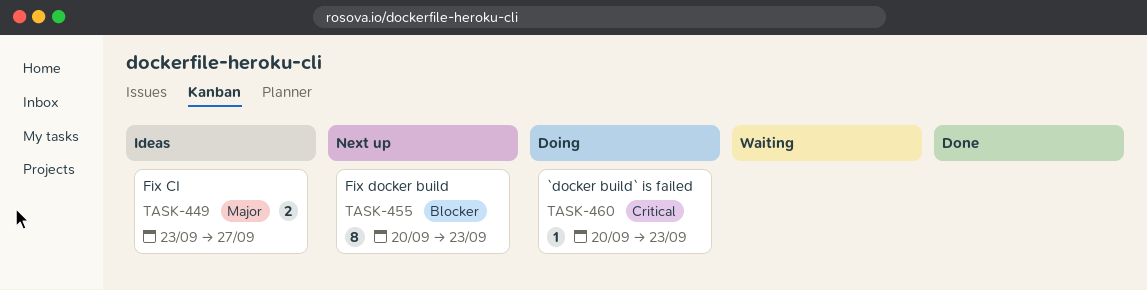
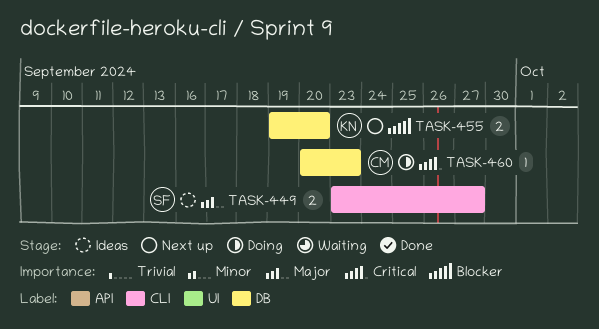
TASK-455, estimate: 8 -> 2
TASK-455, start: Sep 20 -> Sep 19
TASK-455, due: Sep 23 -> Sep 20

